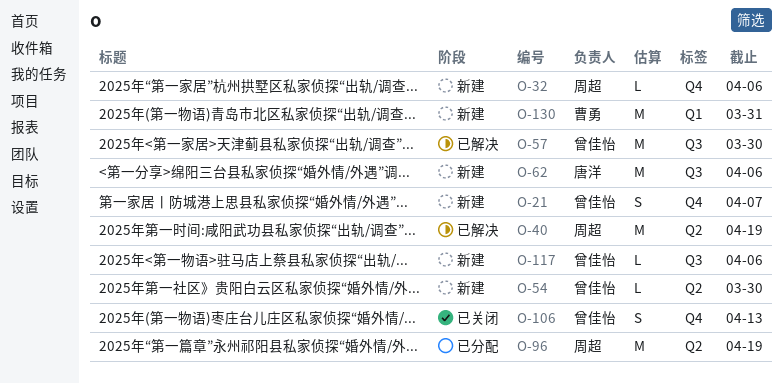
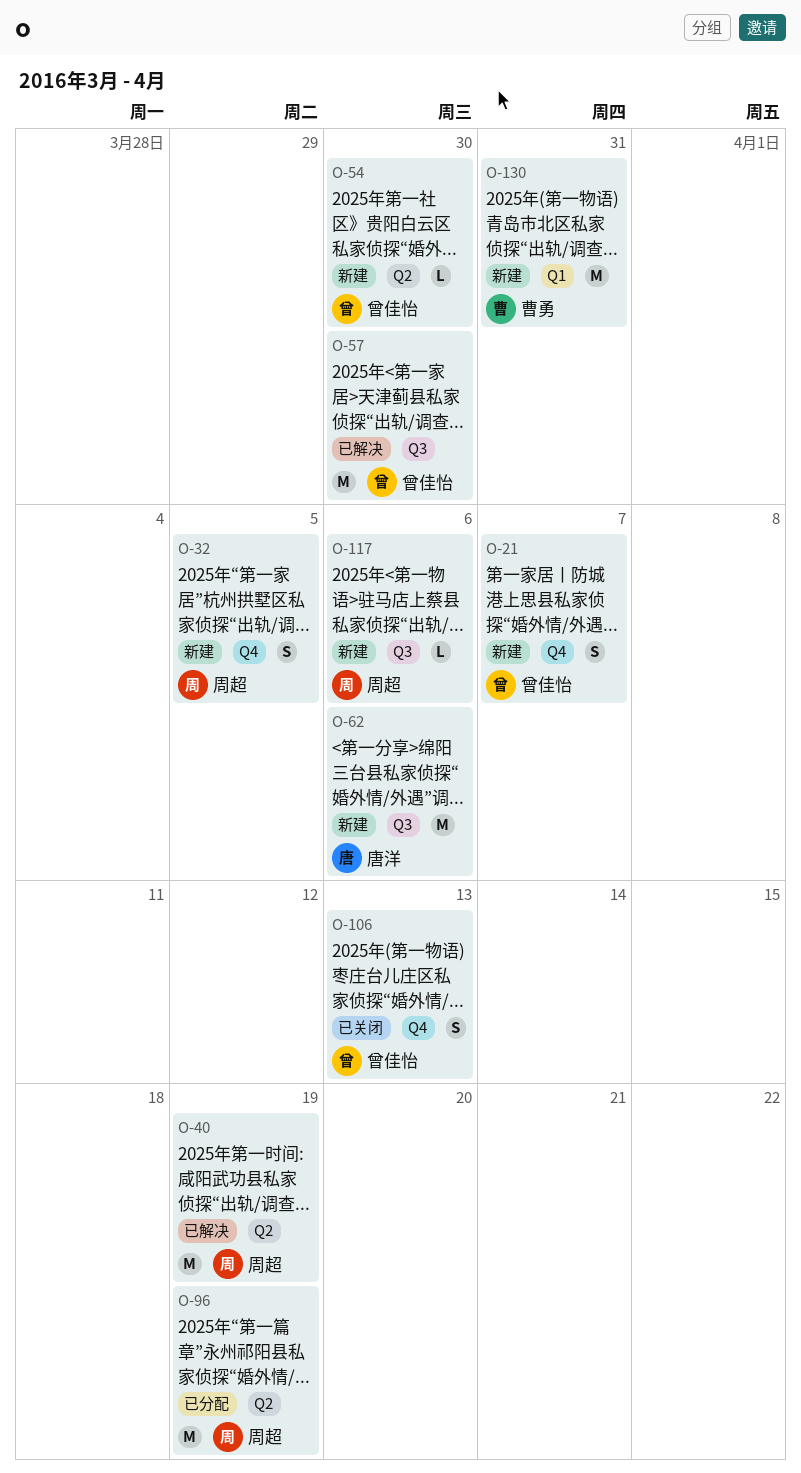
O-32, estimate: L -> S
O-32, due: Apr 6 -> Apr 5
O-117, owner: 曾佳怡 -> 周超

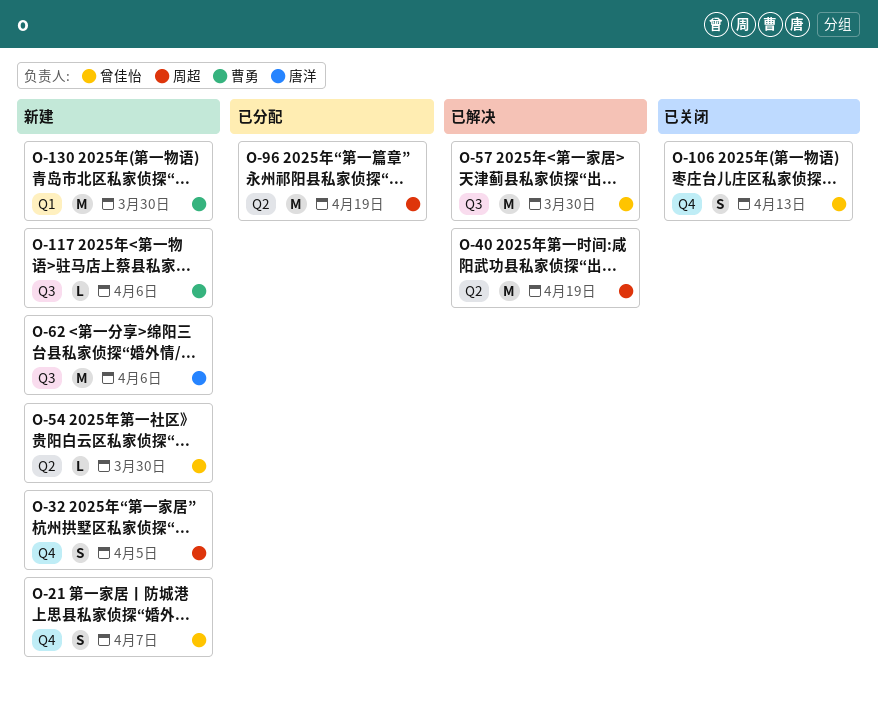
O-117, owner: 周超 -> 曹勇
O-130, due: Mar 31 -> Mar 30

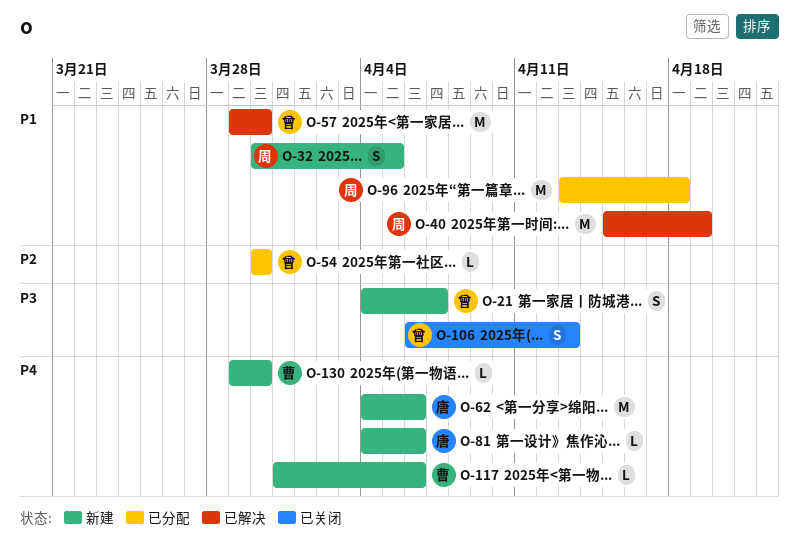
O-54, status: 新建 -> 已分配
O-81: none -> present
O-96, due: Apr 19 -> Apr 18
O-130, estimate: M -> L

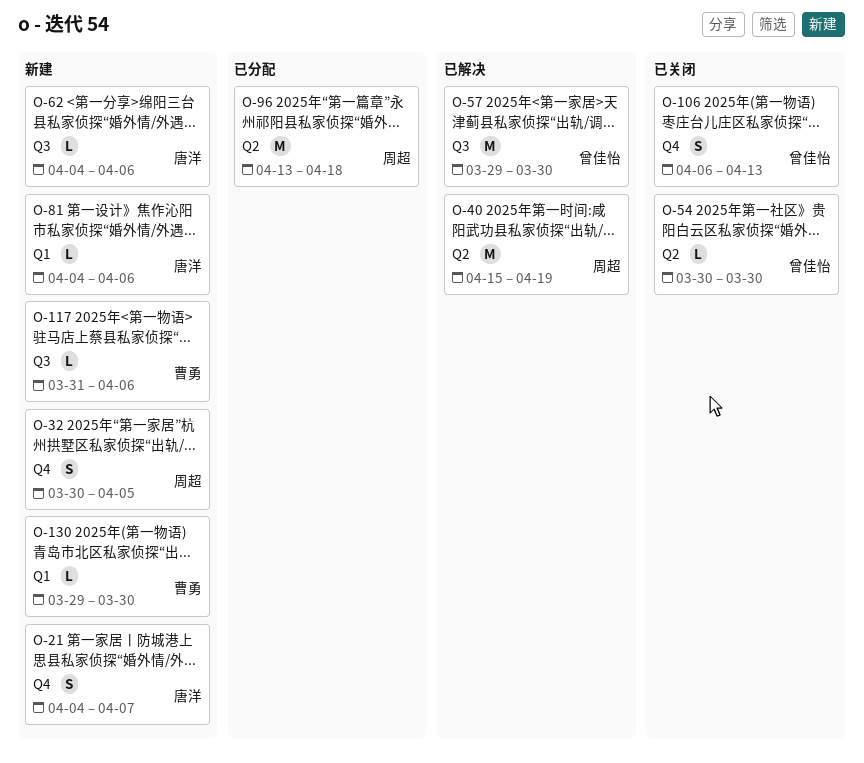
O-21, owner: 曾佳怡 -> 唐洋
O-54, status: 已分配 -> 已关闭
O-62, estimate: M -> L

